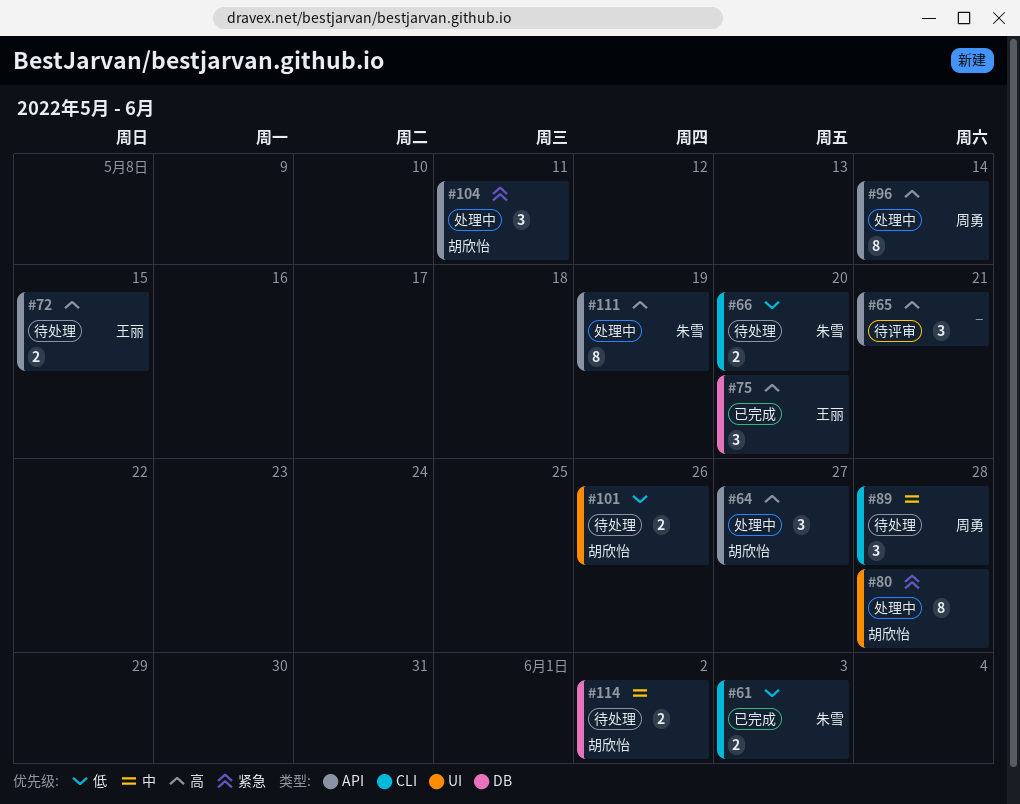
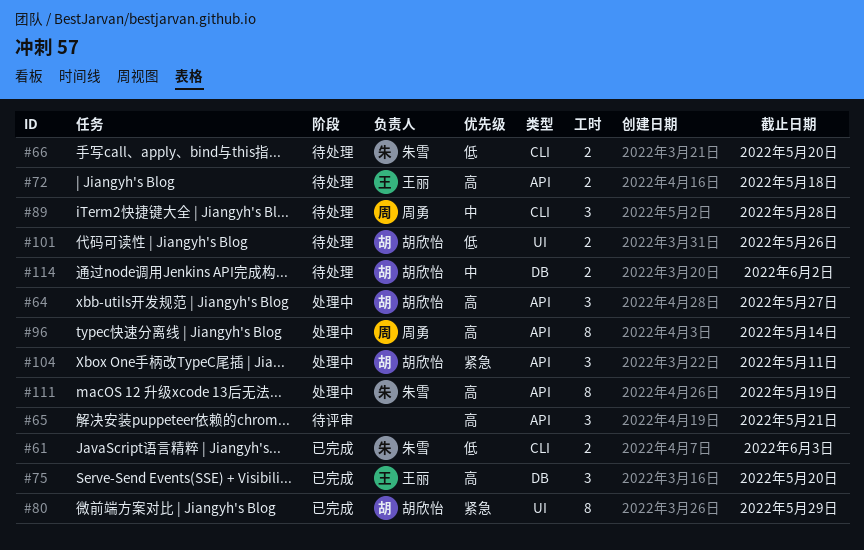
#72, due: May 15 -> May 18
#80, status: 处理中 -> 已完成
#80, due: May 28 -> May 29

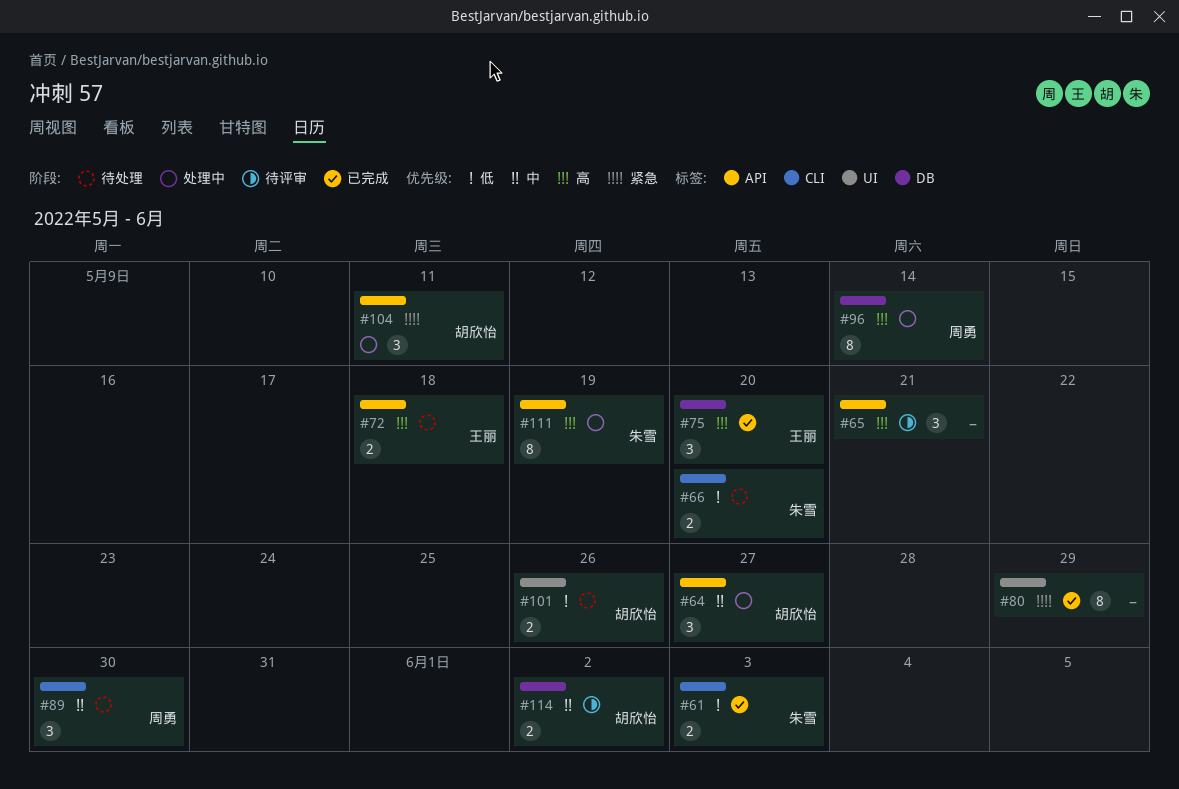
#64, priority: 高 -> 中
#80, owner: 胡欣怡 -> none
#89, due: May 28 -> May 30
#96, label: API -> DB
#114, status: 待处理 -> 待评审

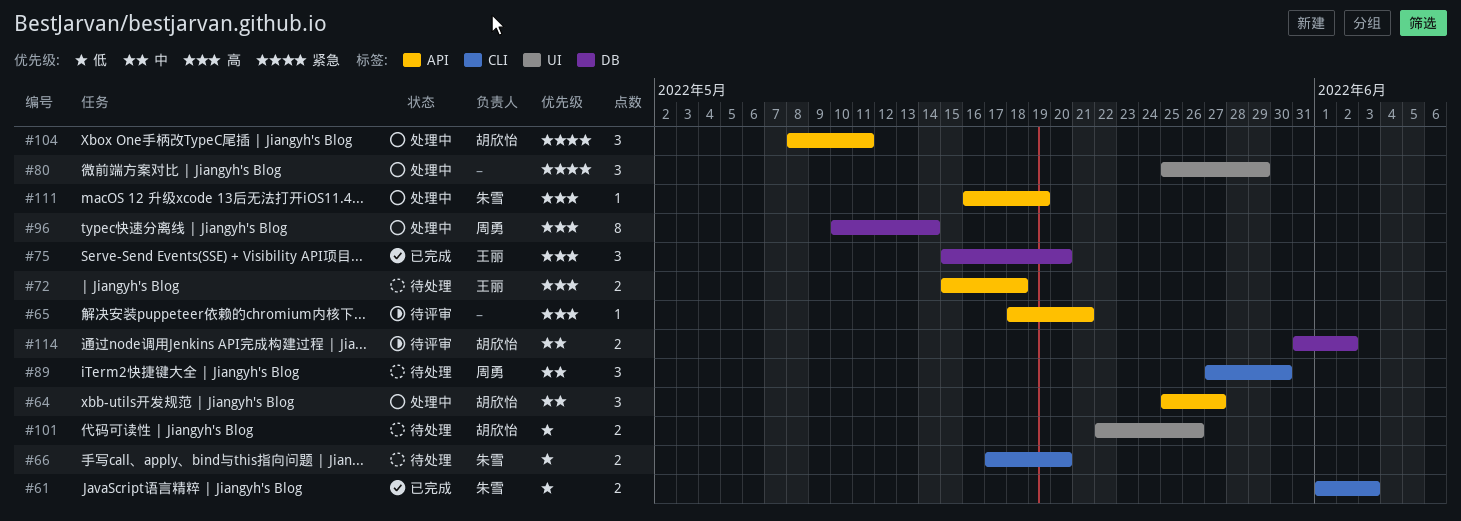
#65, estimate: 3 -> 1
#80, status: 已完成 -> 处理中
#80, estimate: 8 -> 3
#111, estimate: 8 -> 1

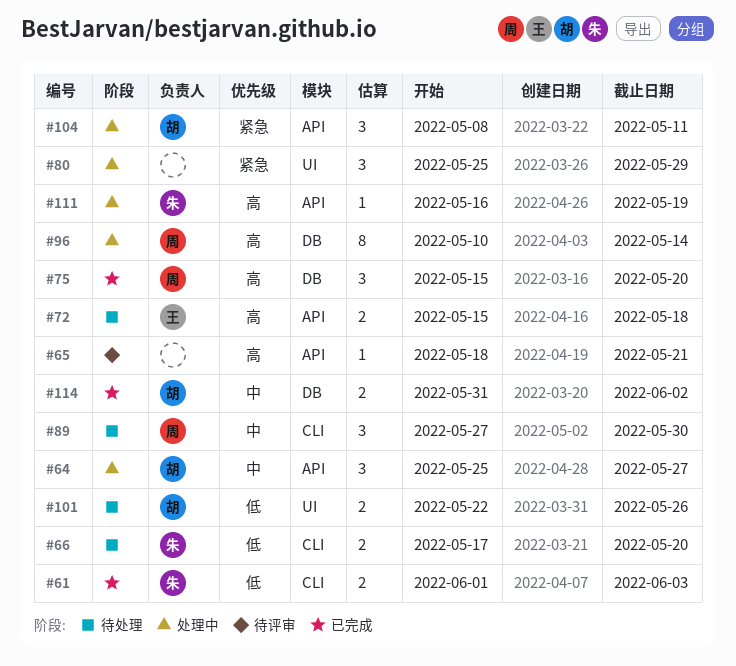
#75, owner: 王丽 -> 周勇
#114, status: 待评审 -> 已完成

